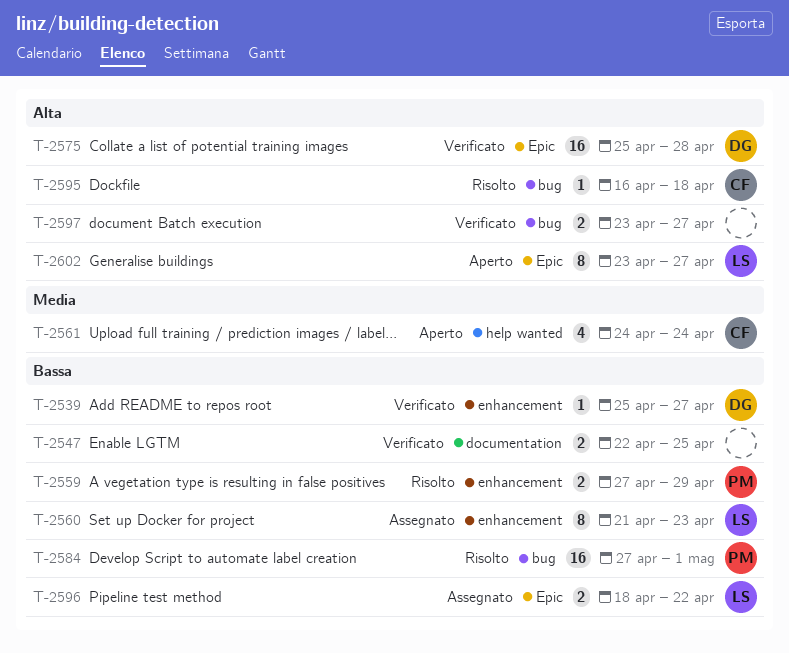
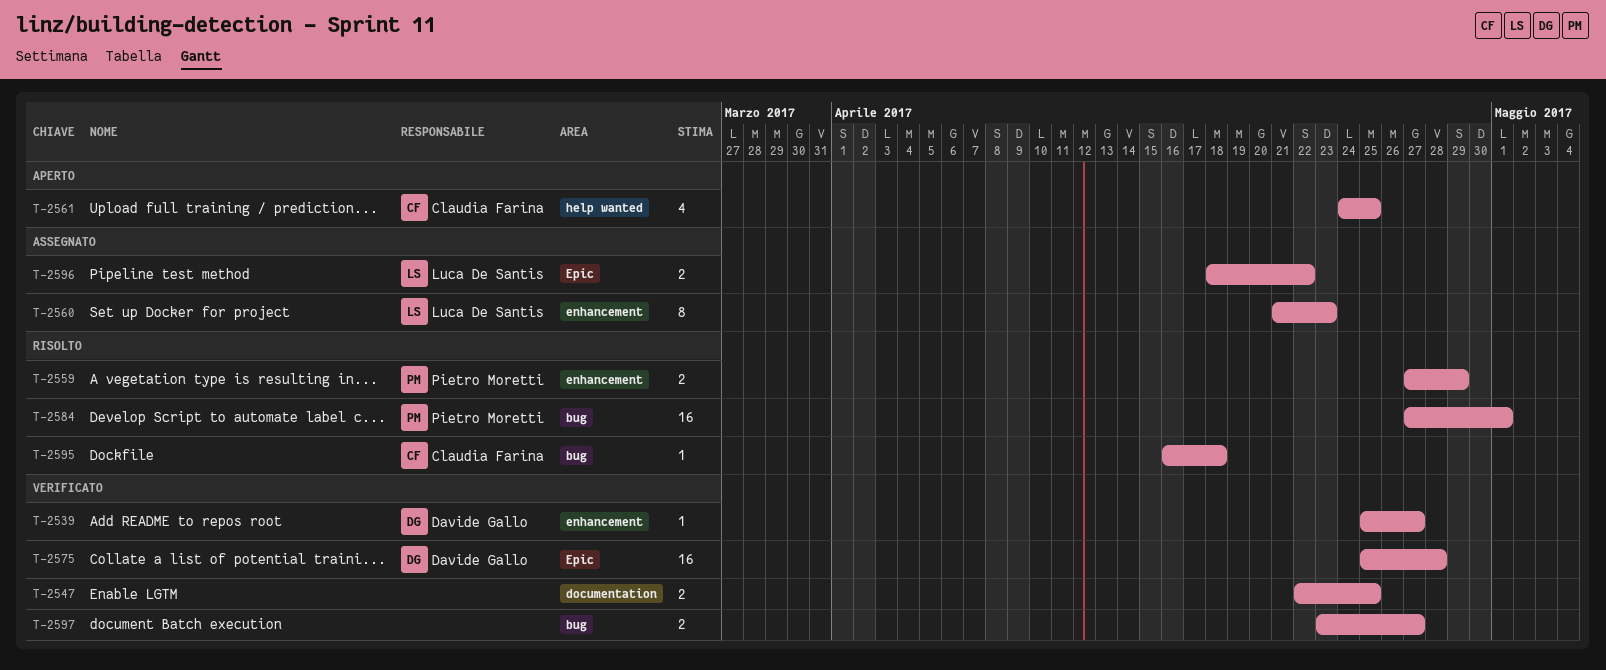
T-2561, due: Apr 24 -> Apr 25
T-2602: present -> none

